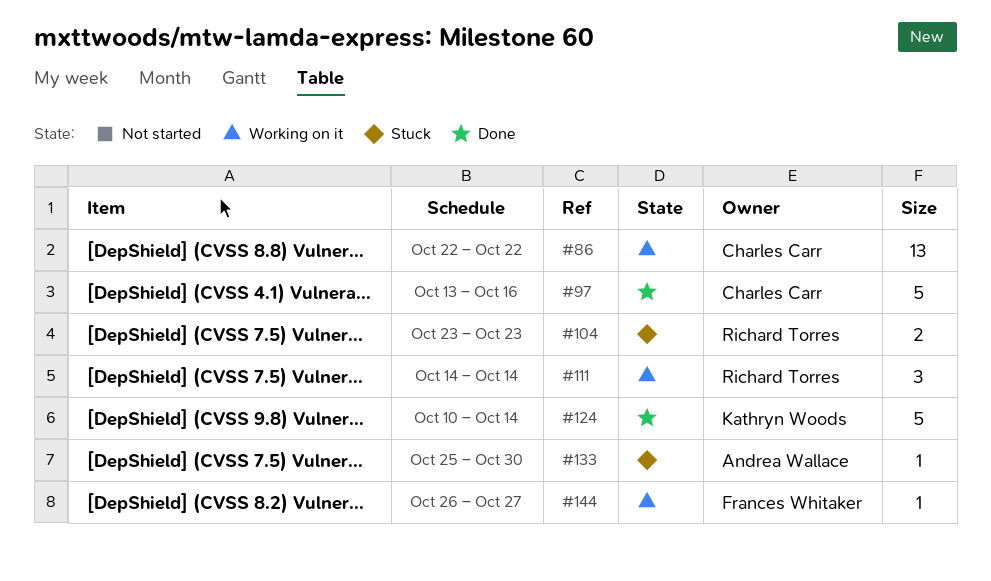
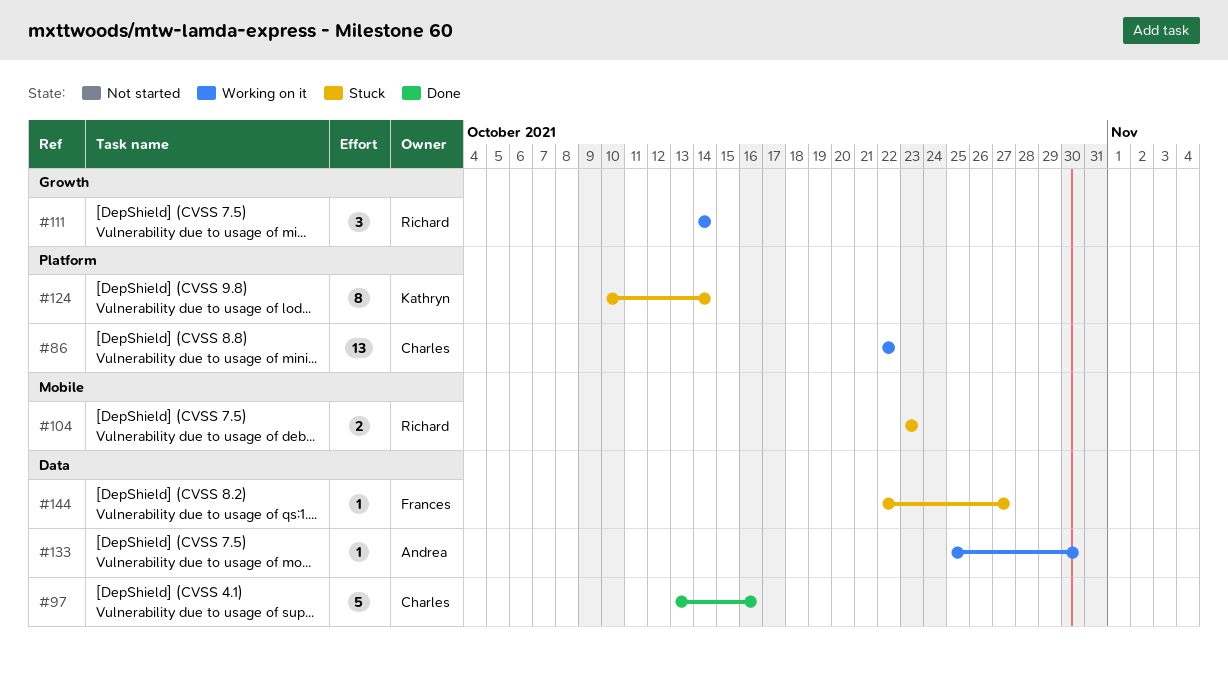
#124, status: Done -> Stuck
#124, estimate: 5 -> 8
#133, status: Stuck -> Working on it
#144, status: Working on it -> Stuck
#144, start: Oct 26 -> Oct 22

